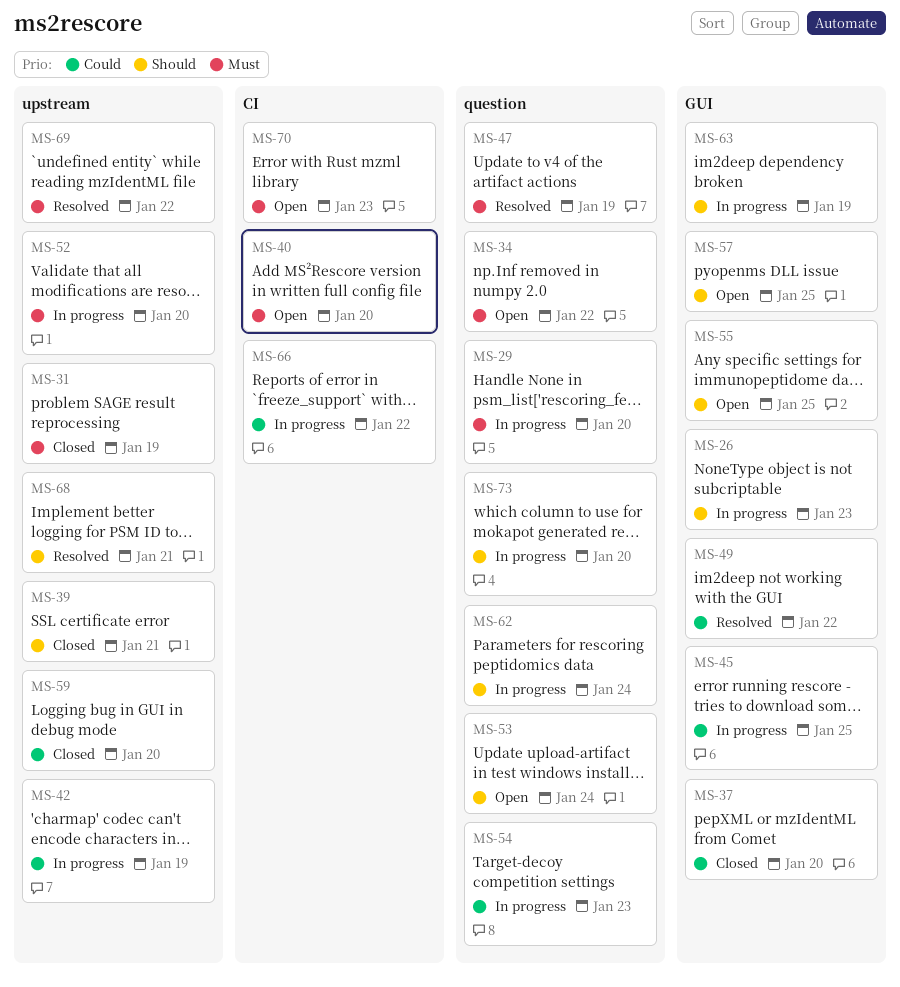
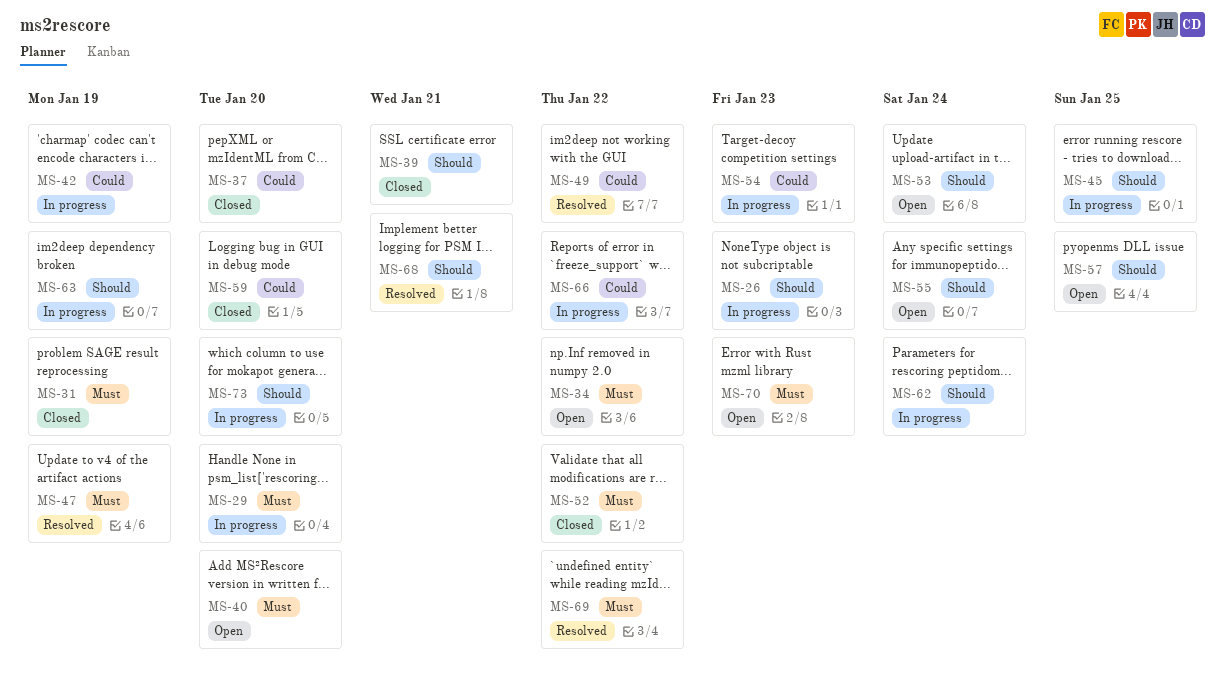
MS-45, priority: Could -> Should
MS-52, status: In progress -> Closed
MS-52, due: Jan 20 -> Jan 22
MS-55, due: Jan 25 -> Jan 24

